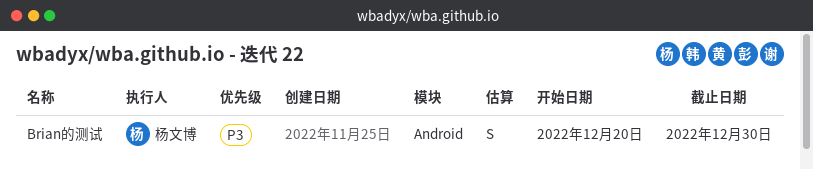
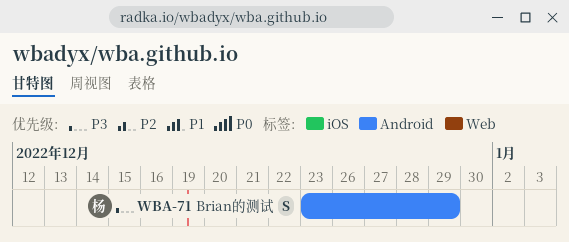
Brian的测试, start: Dec 20 -> Dec 23
Brian的测试, due: Dec 30 -> Dec 29

